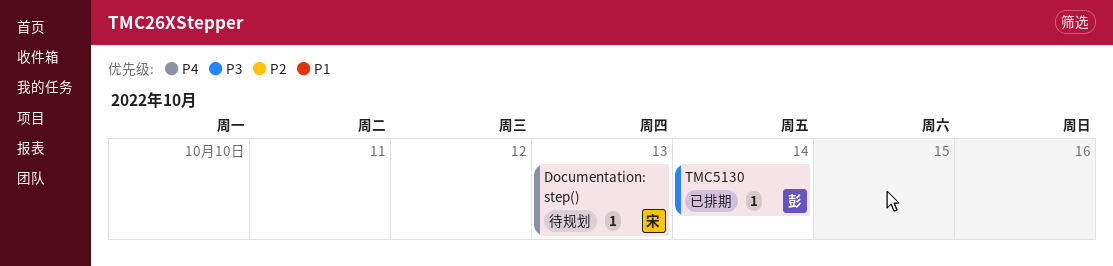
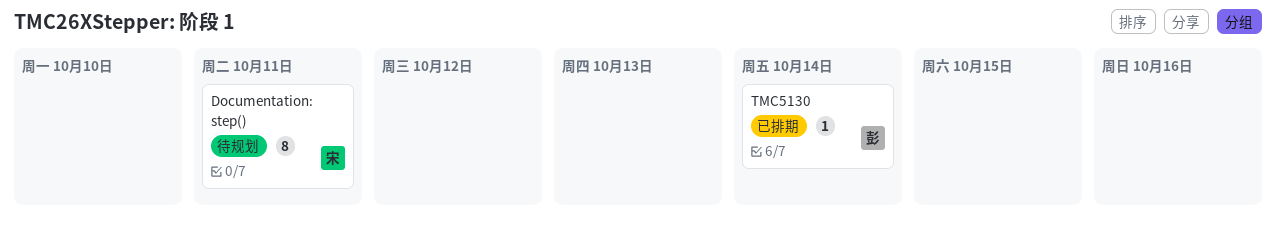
Documentation: step(), estimate: 1 -> 8
Documentation: step(), due: Oct 13 -> Oct 11

